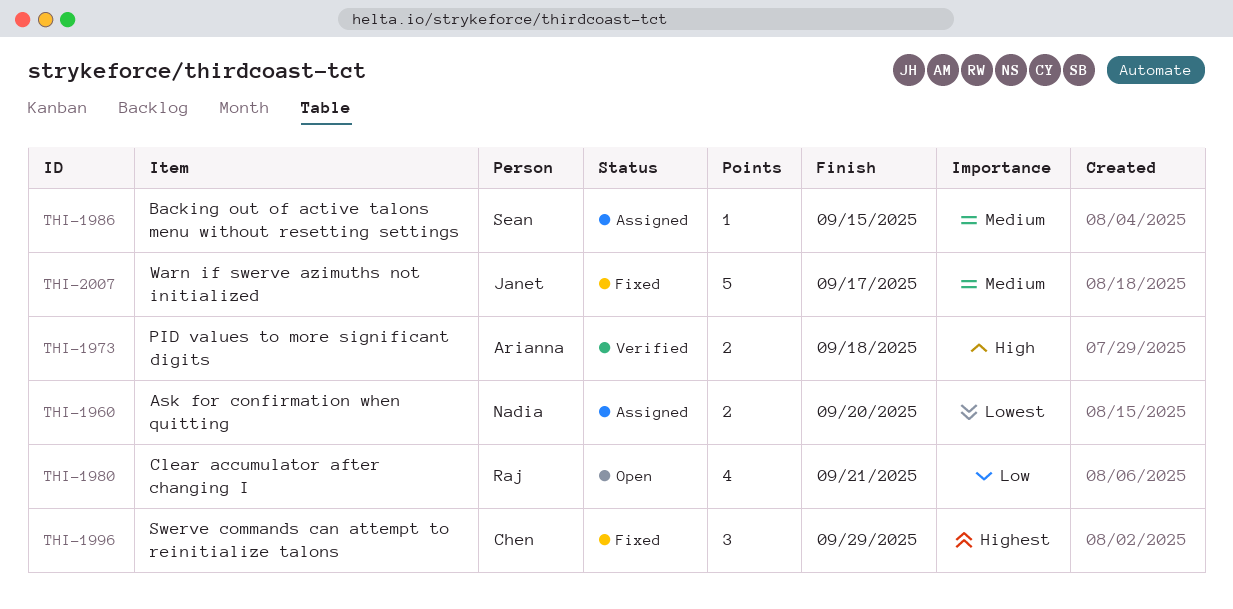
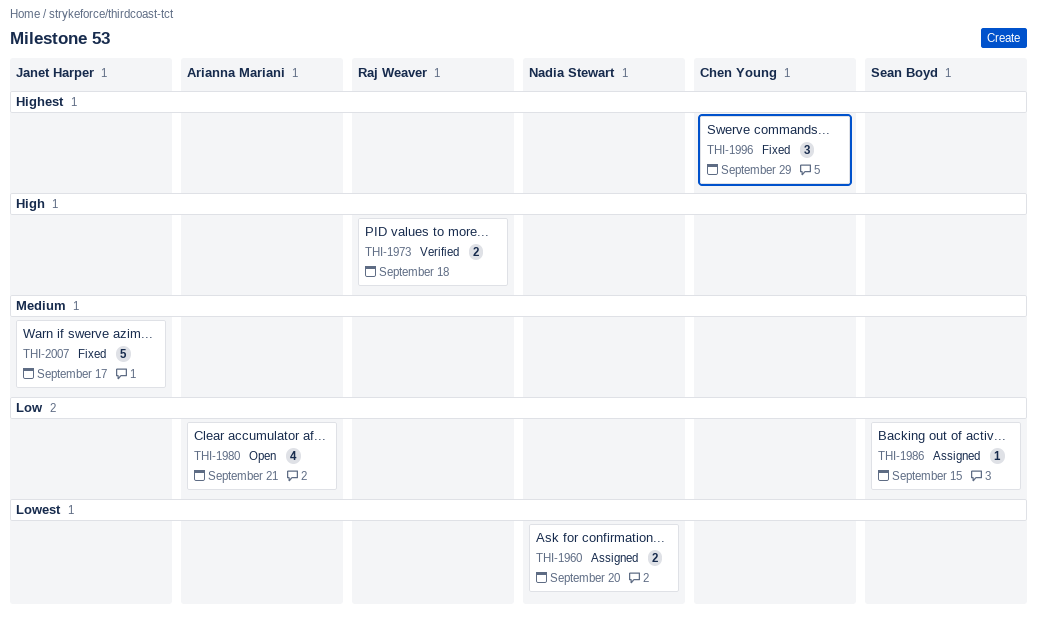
THI-1973, owner: Arianna Mariani -> Raj Weaver
THI-1980, owner: Raj Weaver -> Arianna Mariani
THI-1986, priority: Medium -> Low

